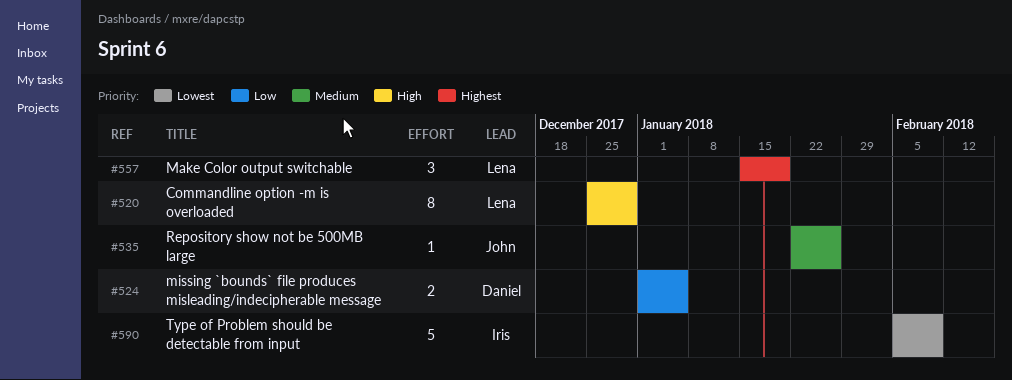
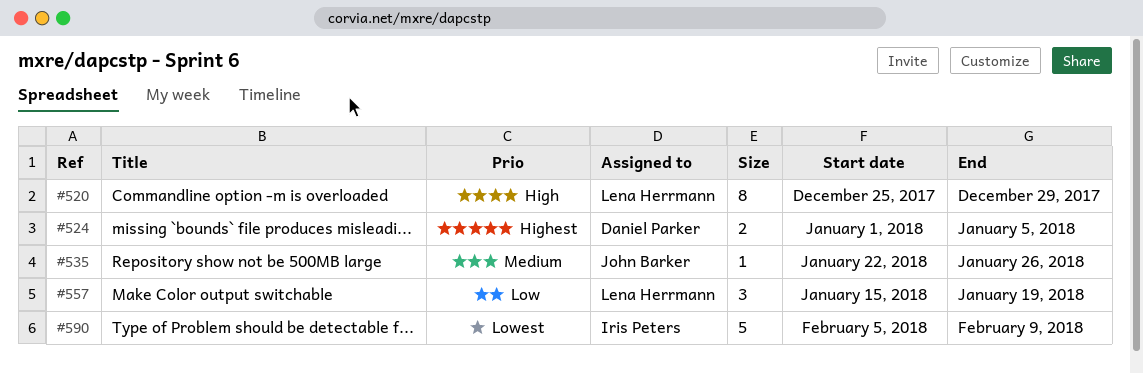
#524, priority: Low -> Highest
#557, priority: Highest -> Low

